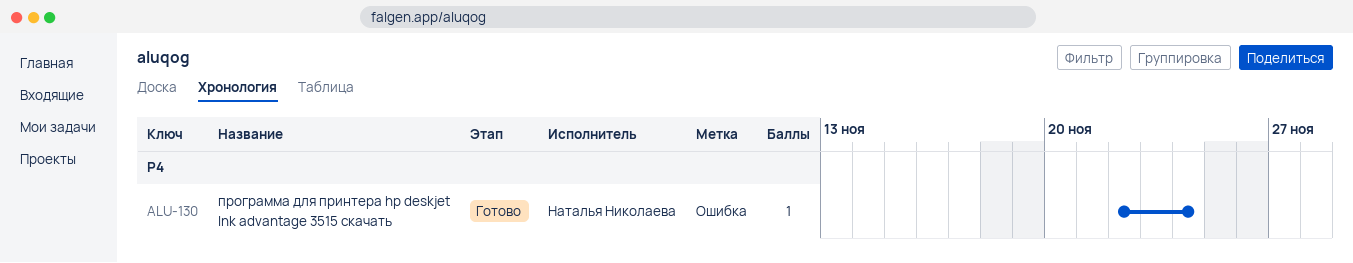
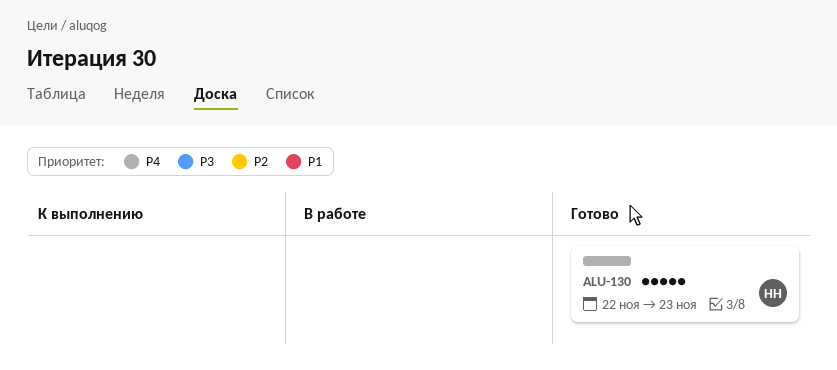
ALU-130, estimate: 1 -> 5
ALU-130, due: Nov 24 -> Nov 23

